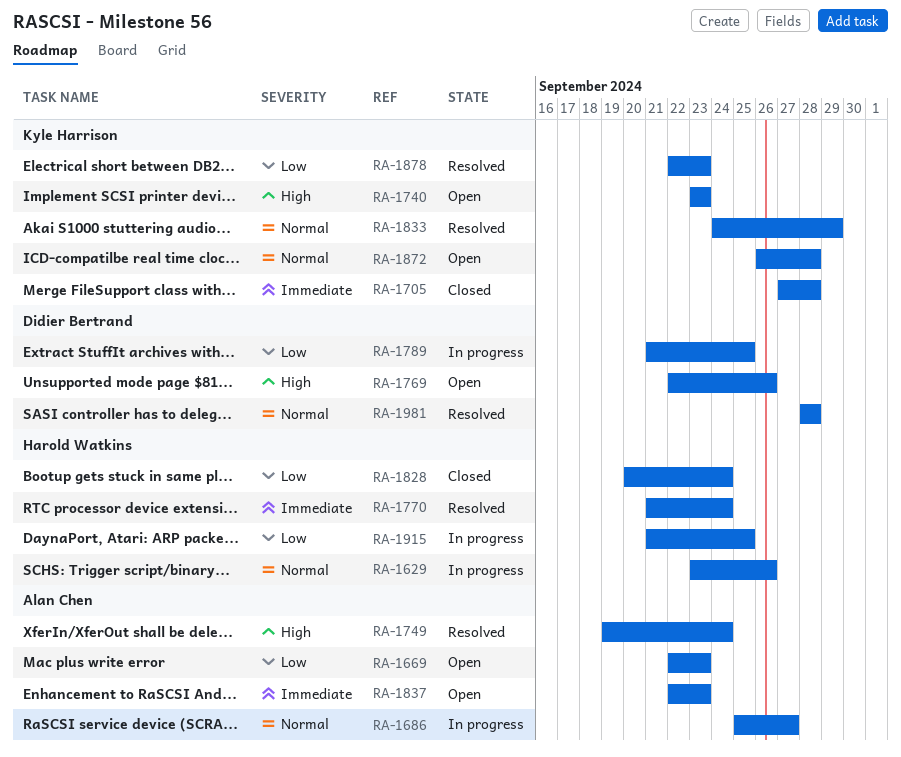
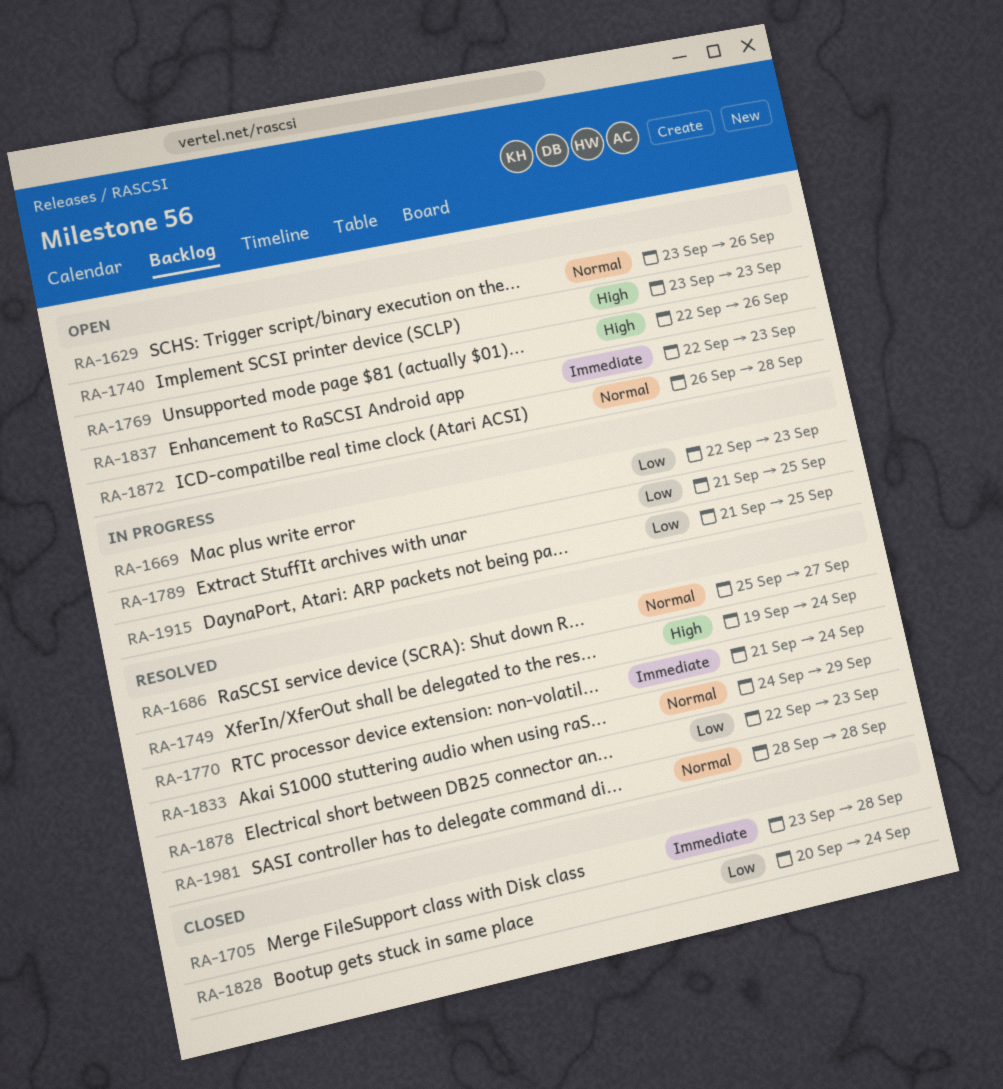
RA-1629, status: In progress -> Open
RA-1669, status: Open -> In progress
RA-1686, status: In progress -> Resolved
RA-1705, start: Sep 27 -> Sep 23

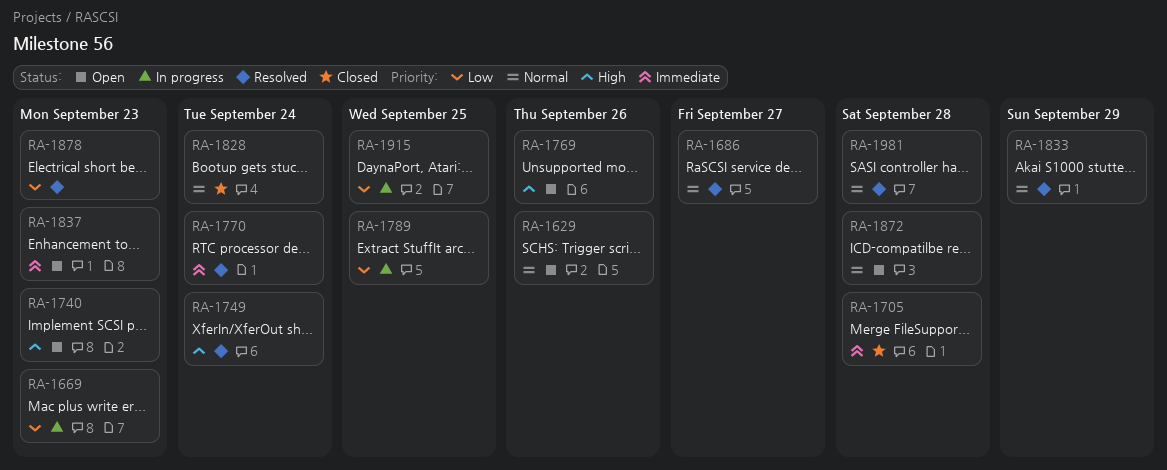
RA-1828, priority: Low -> Normal

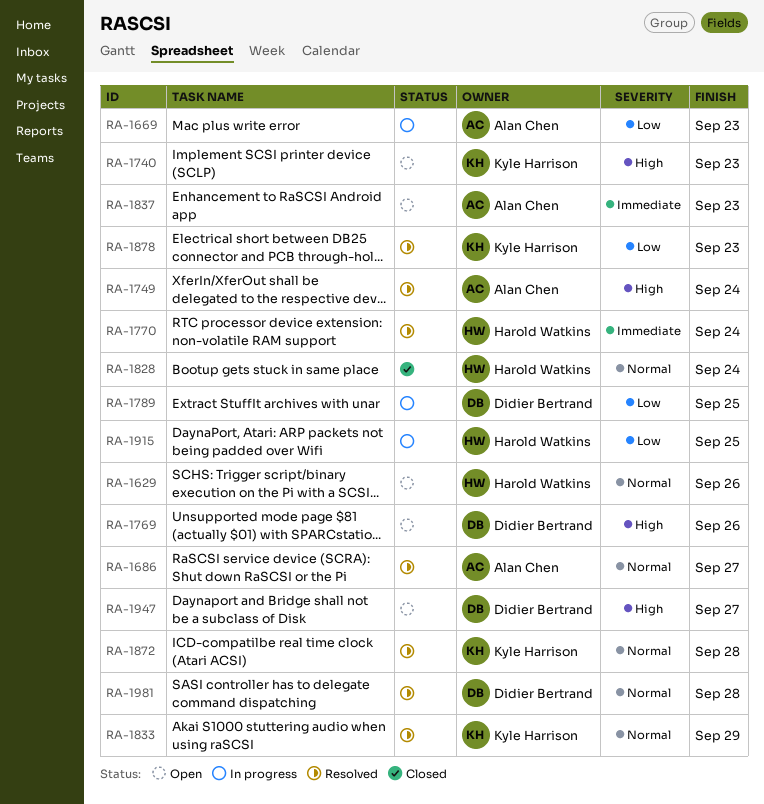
RA-1705: present -> none
RA-1872, status: Open -> Resolved
RA-1947: none -> present

